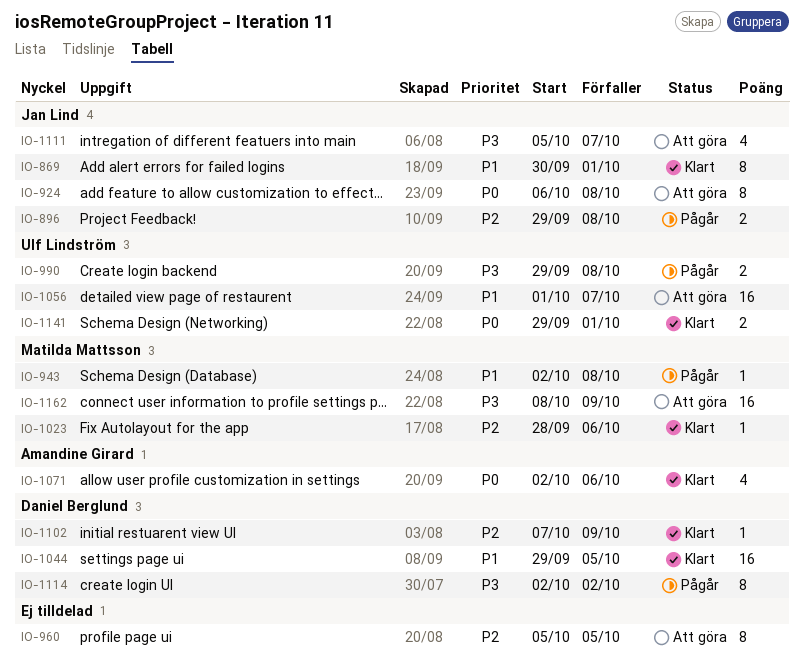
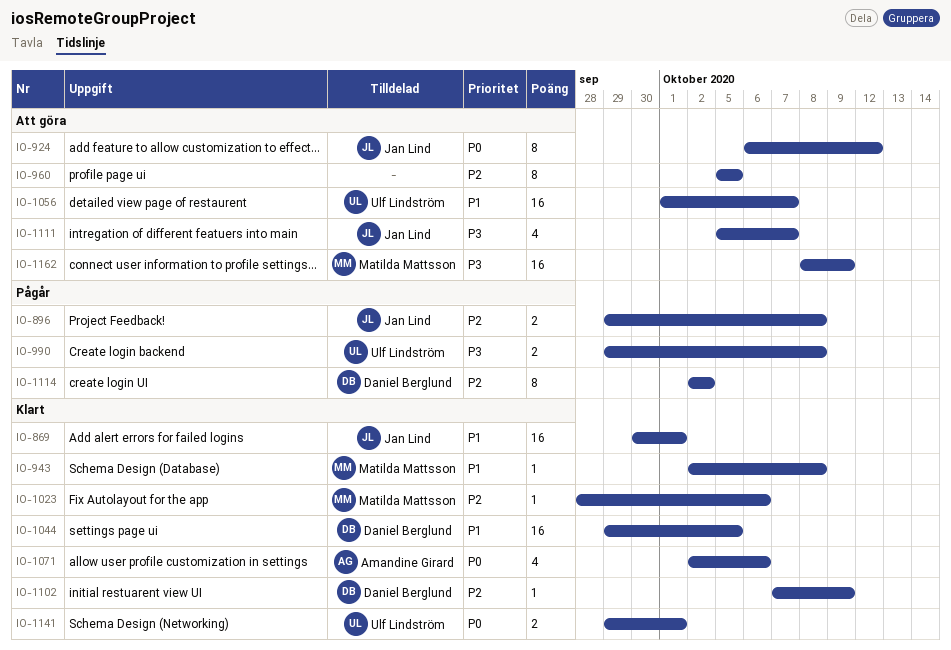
IO-869, estimate: 8 -> 16
IO-924, due: Oct 8 -> Oct 12
IO-943, status: Pågår -> Klart
IO-1114, priority: P3 -> P2

